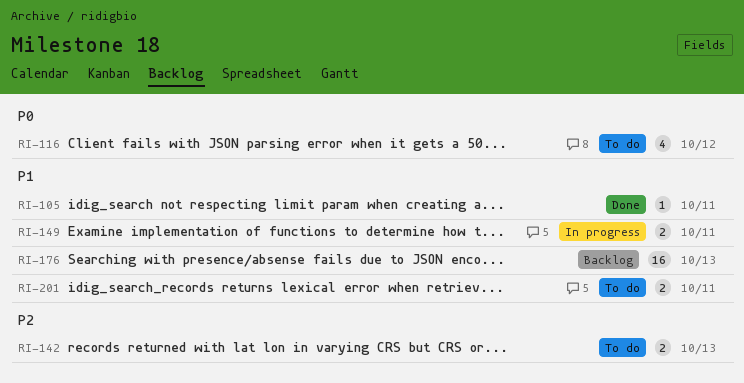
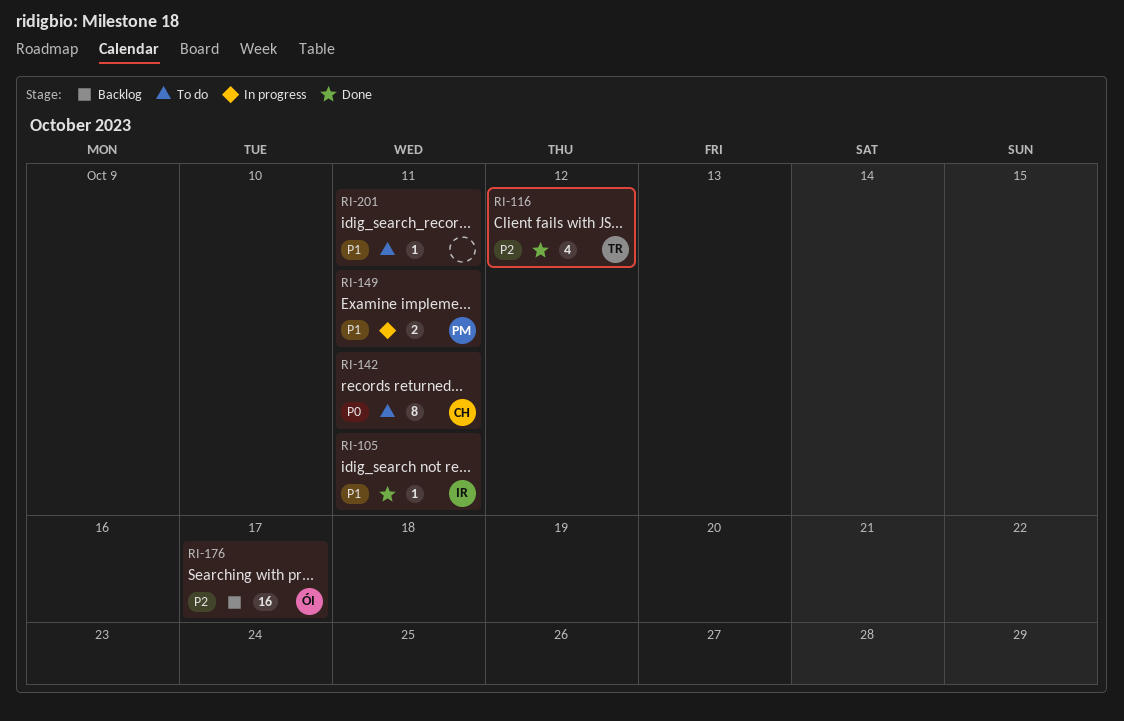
RI-116, status: To do -> Done
RI-116, priority: P0 -> P2
RI-142, priority: P2 -> P0
RI-142, estimate: 2 -> 8
RI-142, due: Oct 13 -> Oct 11
RI-176, priority: P1 -> P2
RI-176, due: Oct 13 -> Oct 17
RI-201, estimate: 2 -> 1

